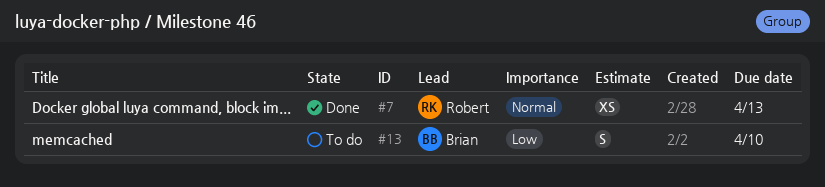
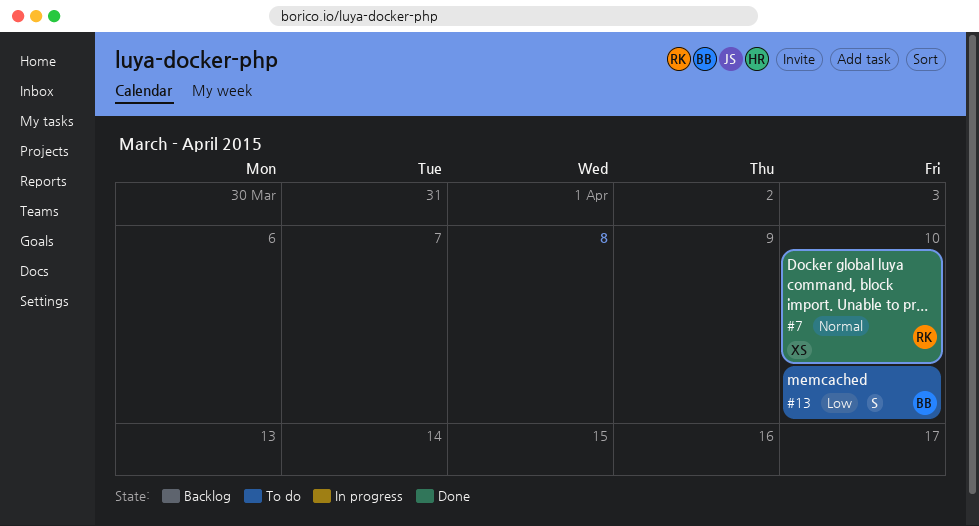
#7, due: Apr 13 -> Apr 10

